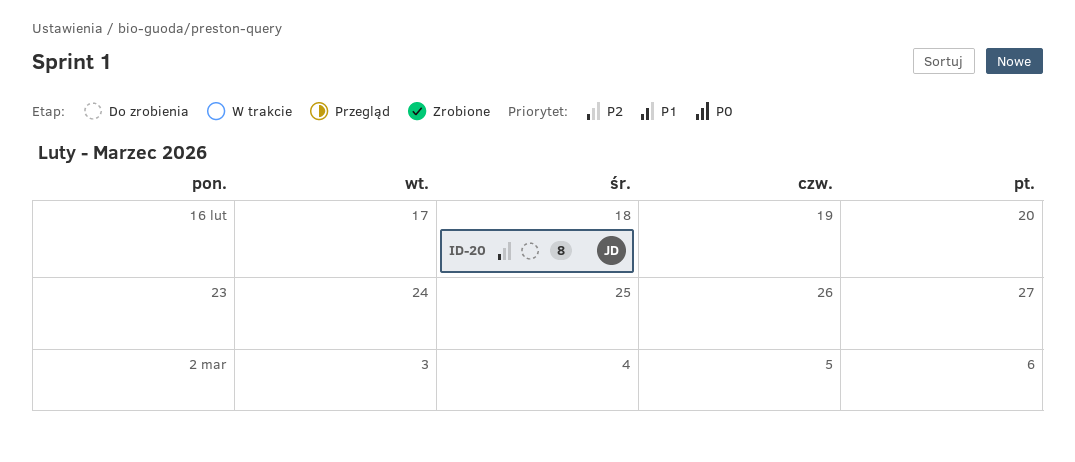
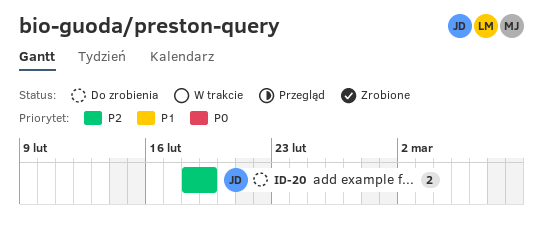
ID-20, estimate: 8 -> 2
ID-20, due: Feb 18 -> Feb 19

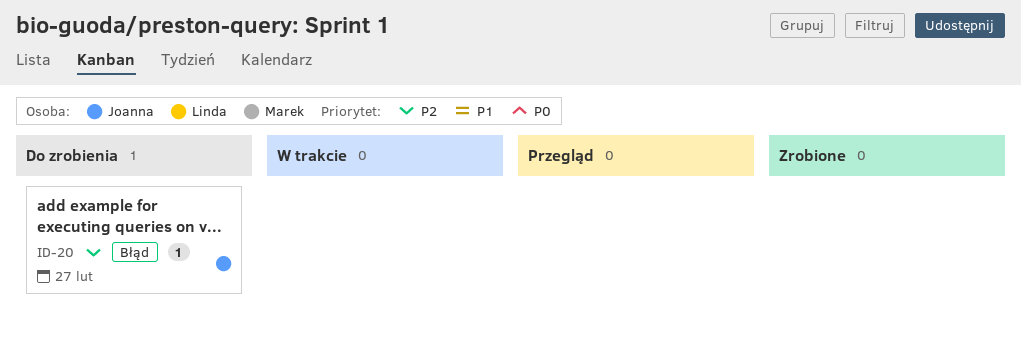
ID-20, estimate: 2 -> 1
ID-20, due: Feb 19 -> Feb 27

